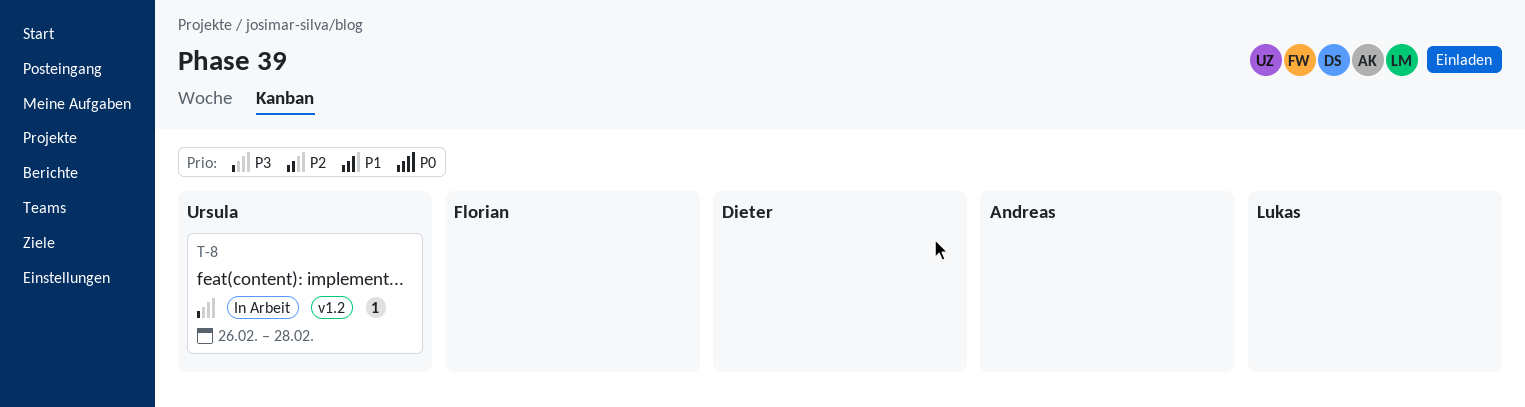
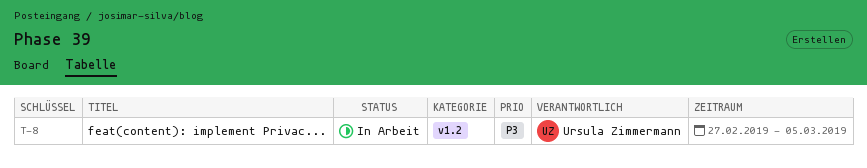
T-8, start: Feb 26 -> Feb 27
T-8, due: Feb 28 -> Mar 5

